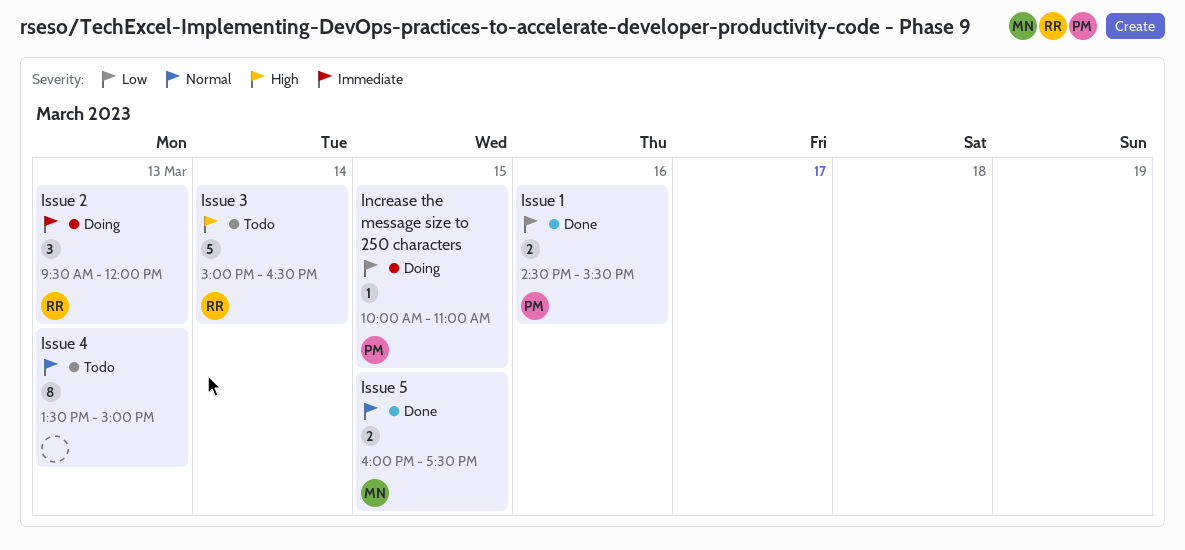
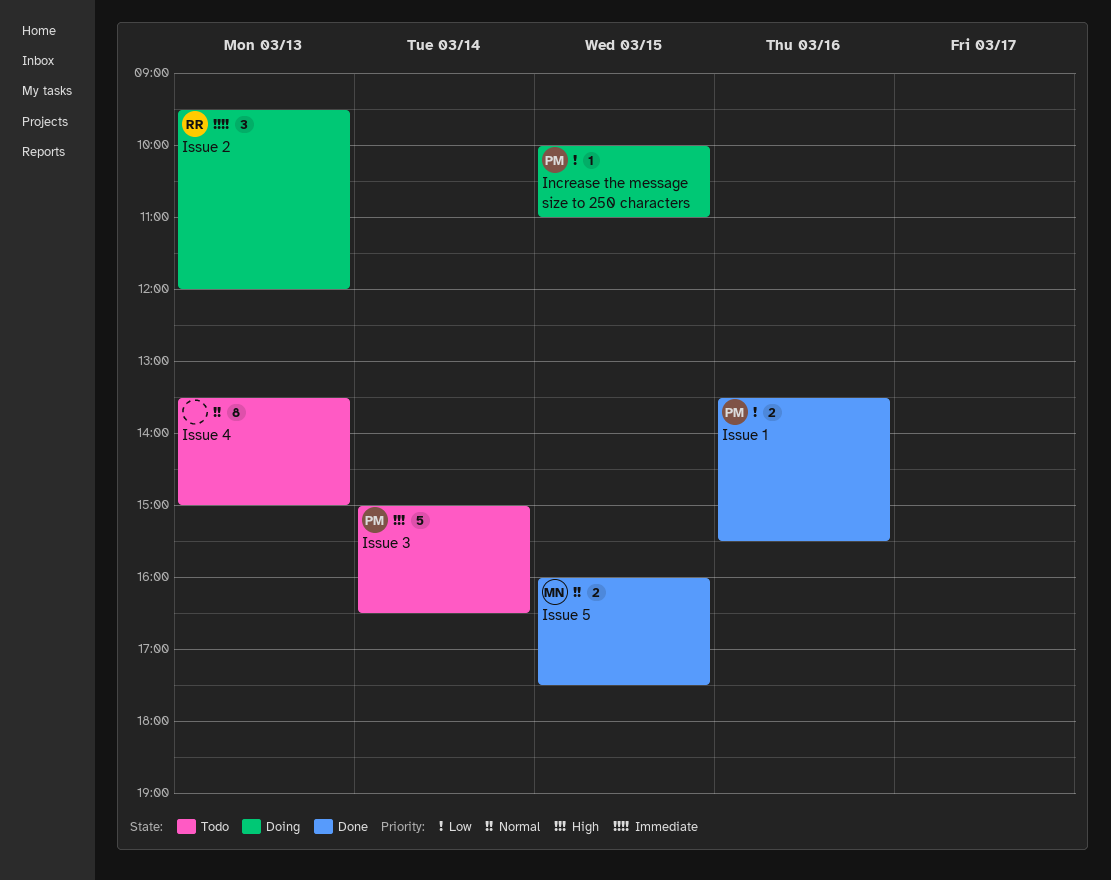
Issue 1, begins: 14:30 -> 13:30
Issue 3, owner: RR -> PM

